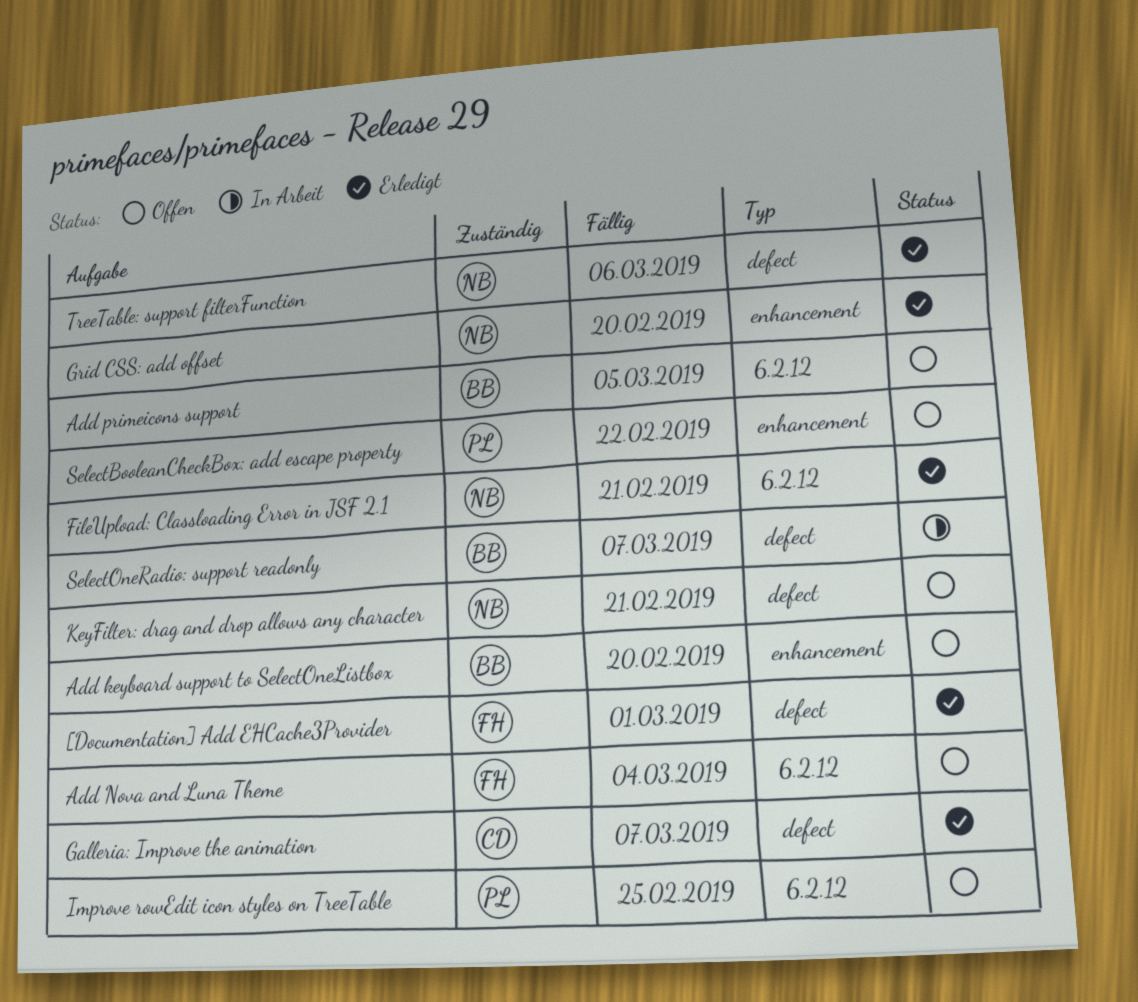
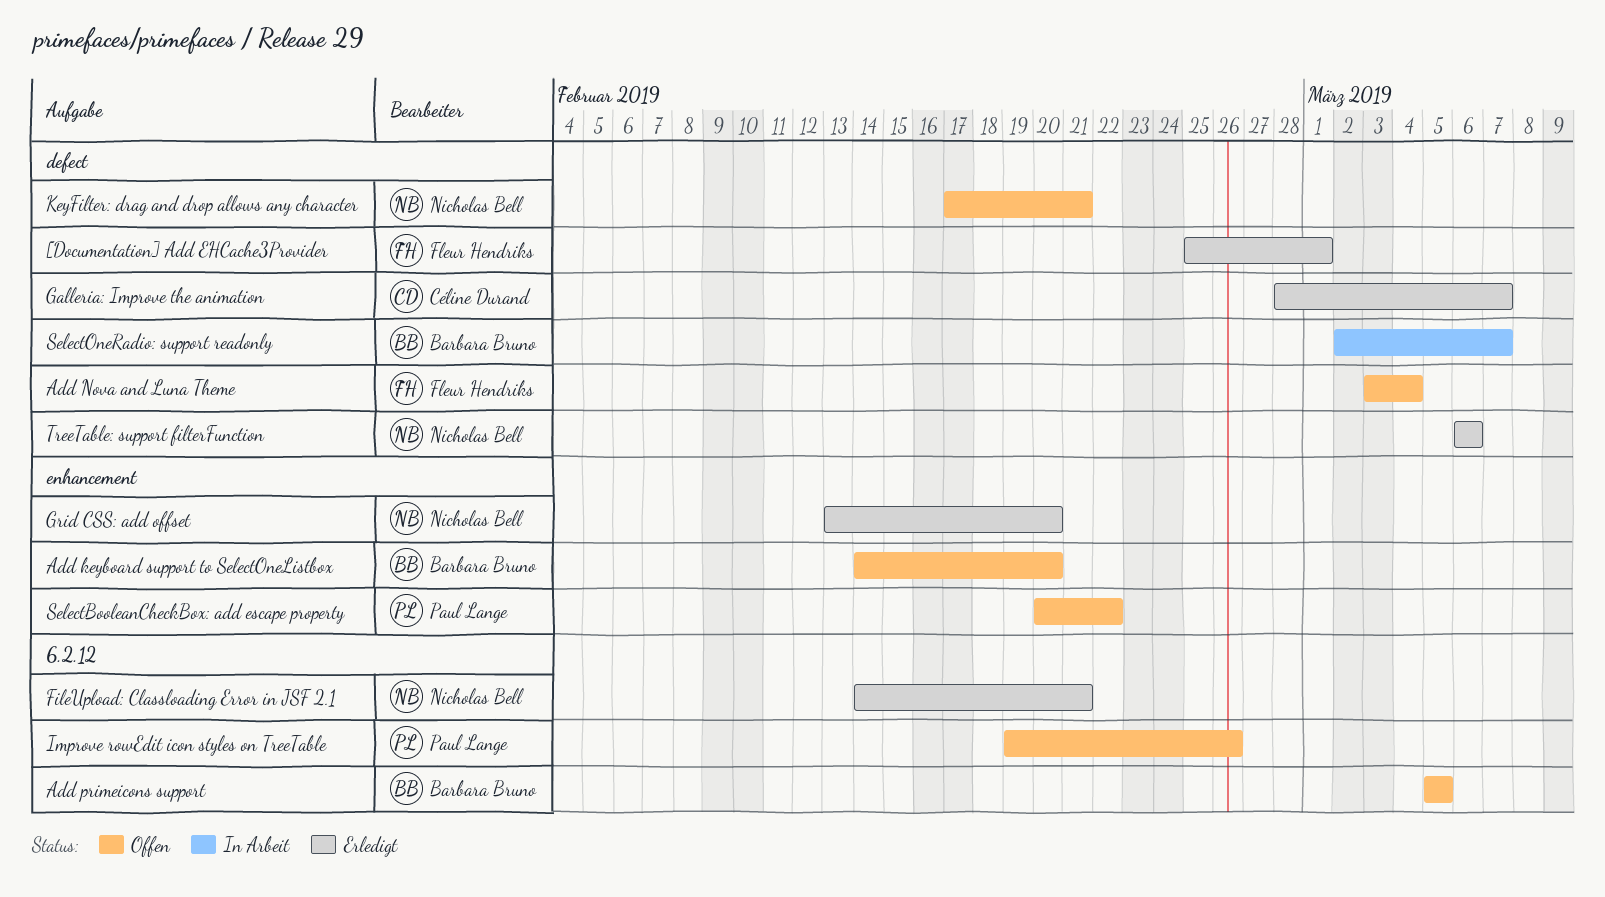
Add Nova and Luna Theme, label: 6.2.12 -> defect
Improve rowEdit icon styles on TreeTable, due: Feb 25 -> Feb 26

